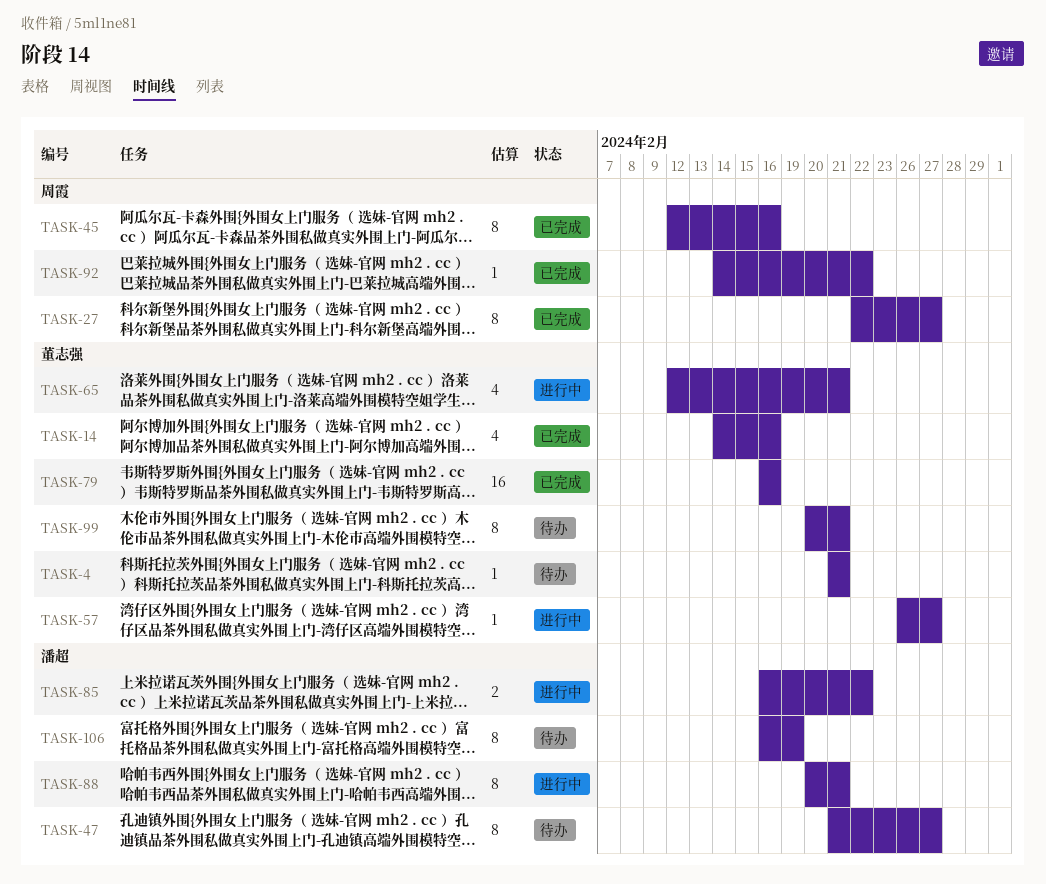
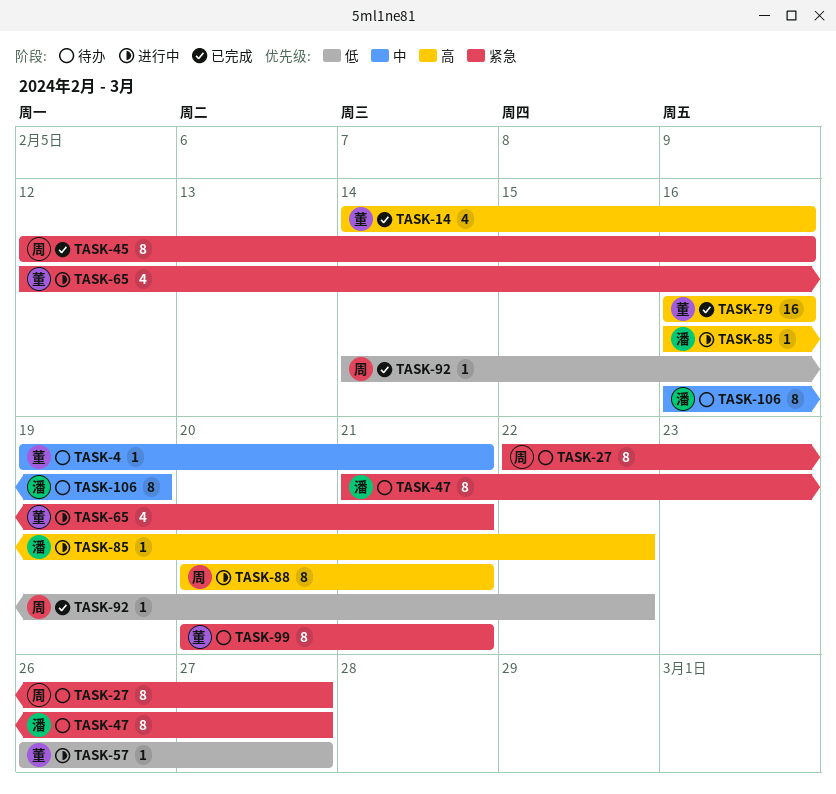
TASK-4, start: Feb 21 -> Feb 19
TASK-27, status: 已完成 -> 待办
TASK-85, estimate: 2 -> 1
TASK-88, owner: 潘超 -> 周霞

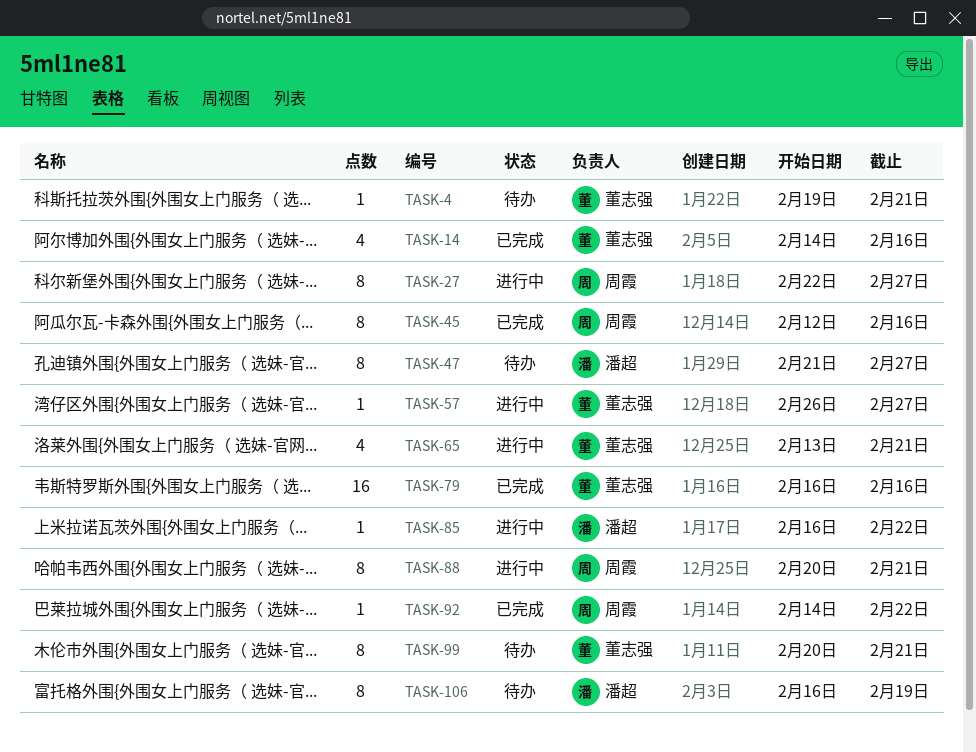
TASK-27, status: 待办 -> 进行中
TASK-65, start: Feb 12 -> Feb 13

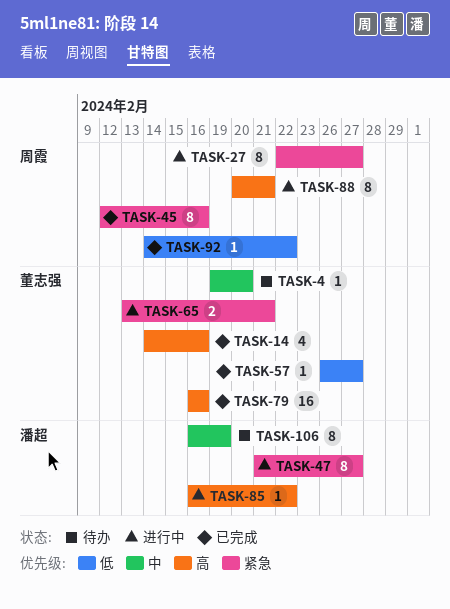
TASK-4, due: Feb 21 -> Feb 20
TASK-47, status: 待办 -> 进行中
TASK-57, status: 进行中 -> 已完成
TASK-65, estimate: 4 -> 2
TASK-99: present -> none

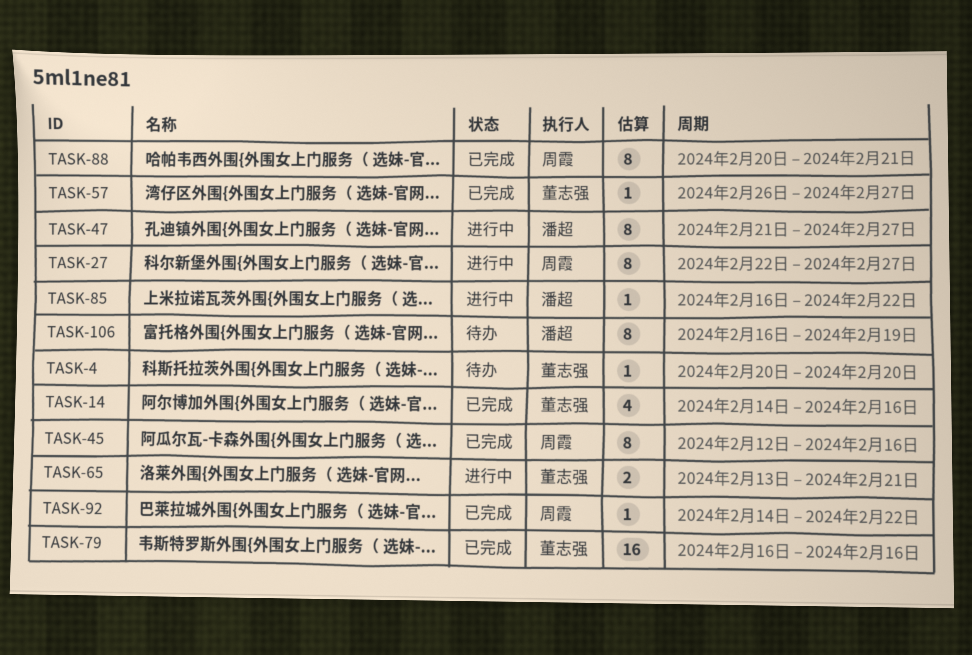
TASK-4, start: Feb 19 -> Feb 20
TASK-88, status: 进行中 -> 已完成

